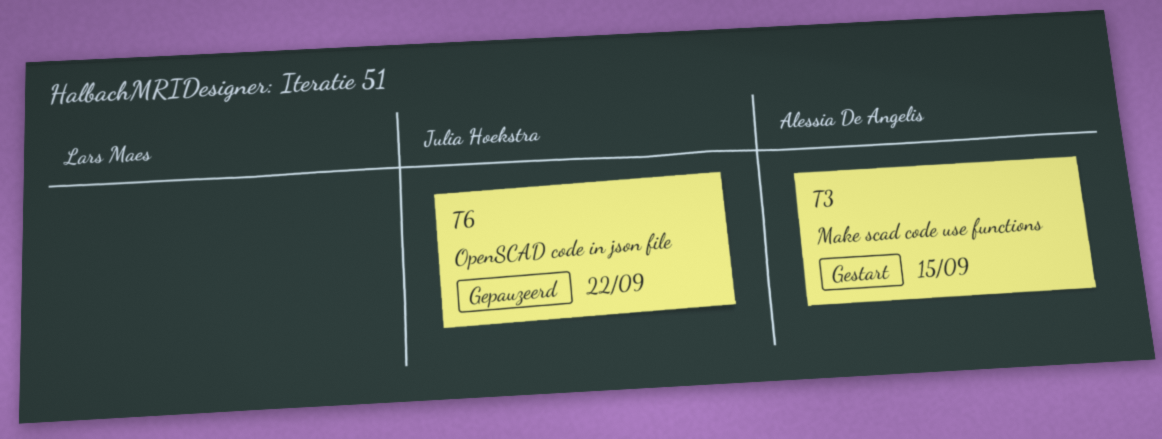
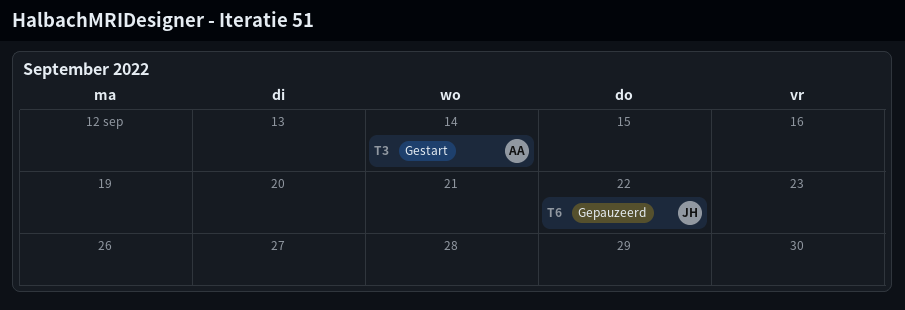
T3, due: Sep 15 -> Sep 14

